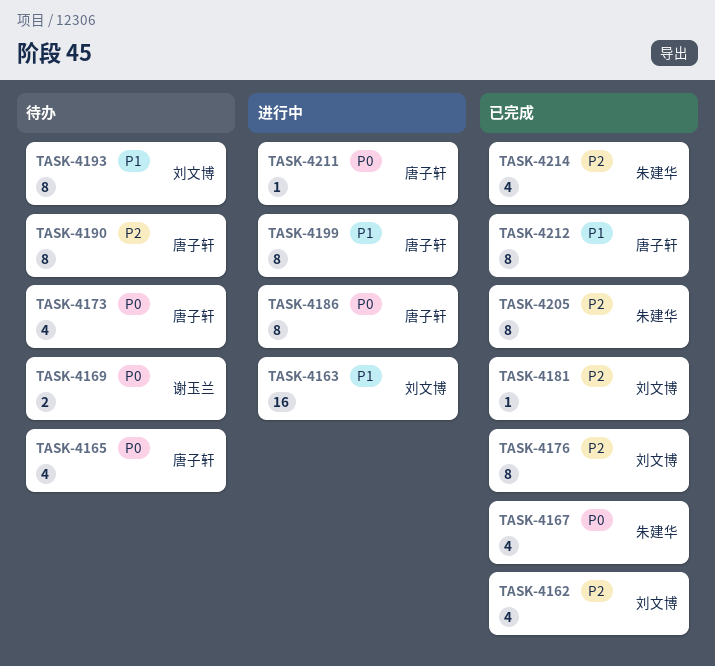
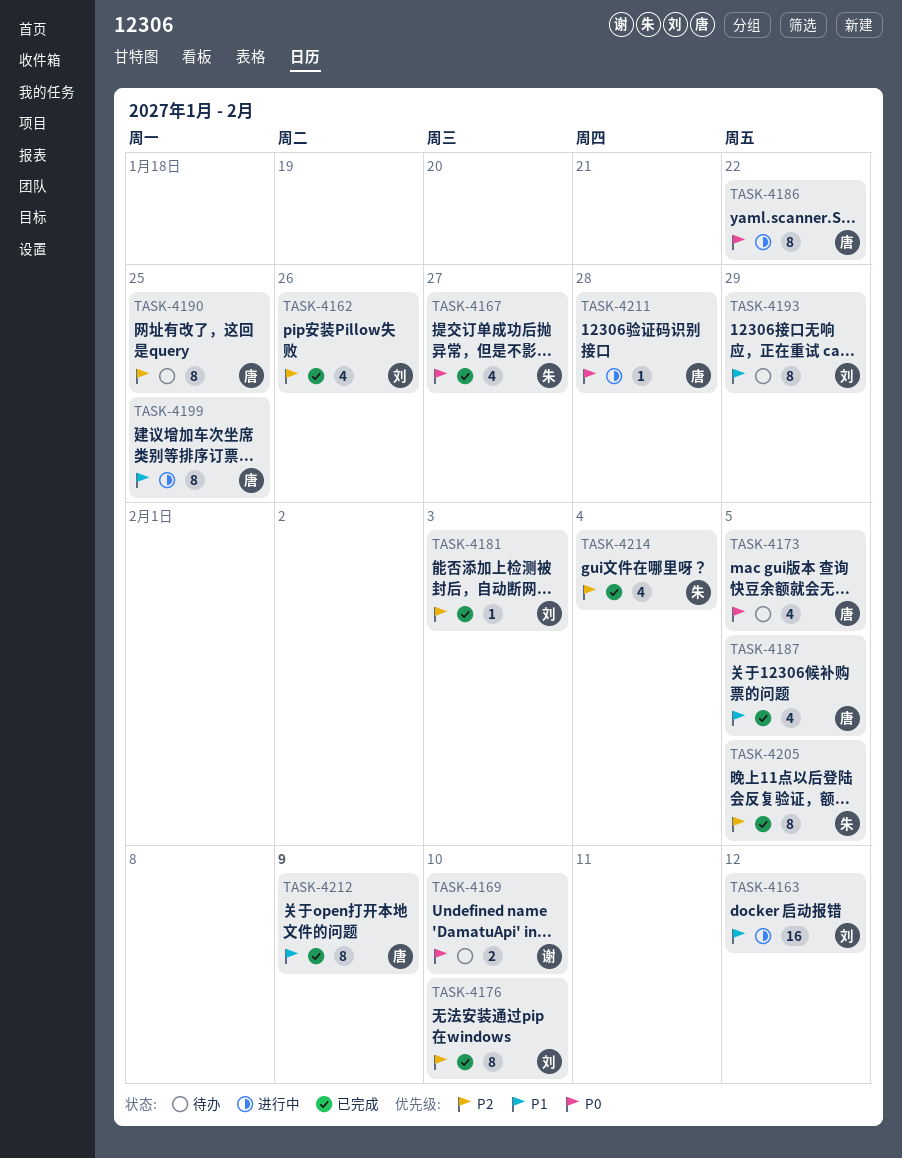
TASK-4165: present -> none
TASK-4187: none -> present

